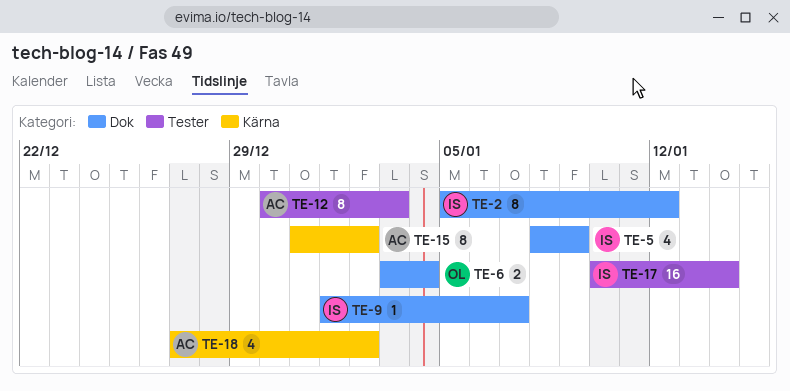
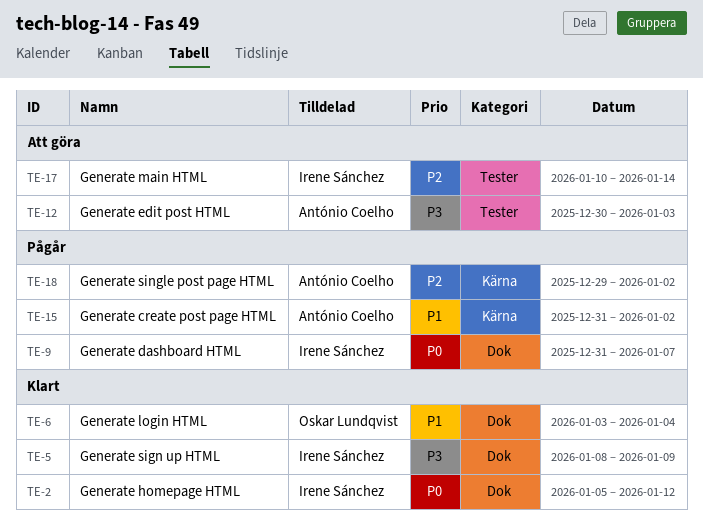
TE-9, start: Jan 1 -> Dec 31
TE-18, start: Dec 27 -> Dec 29

